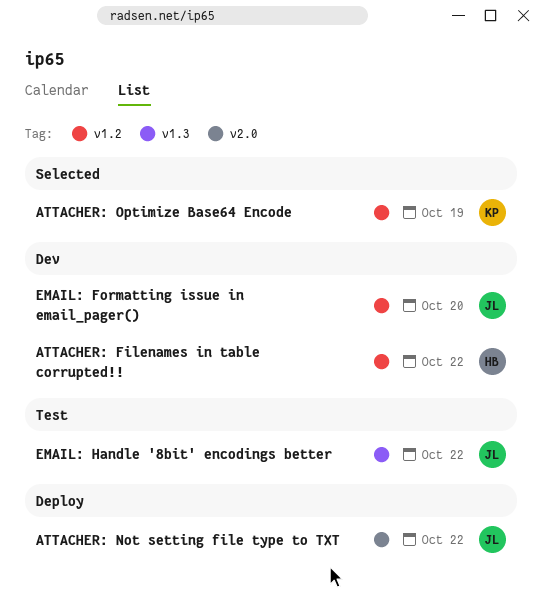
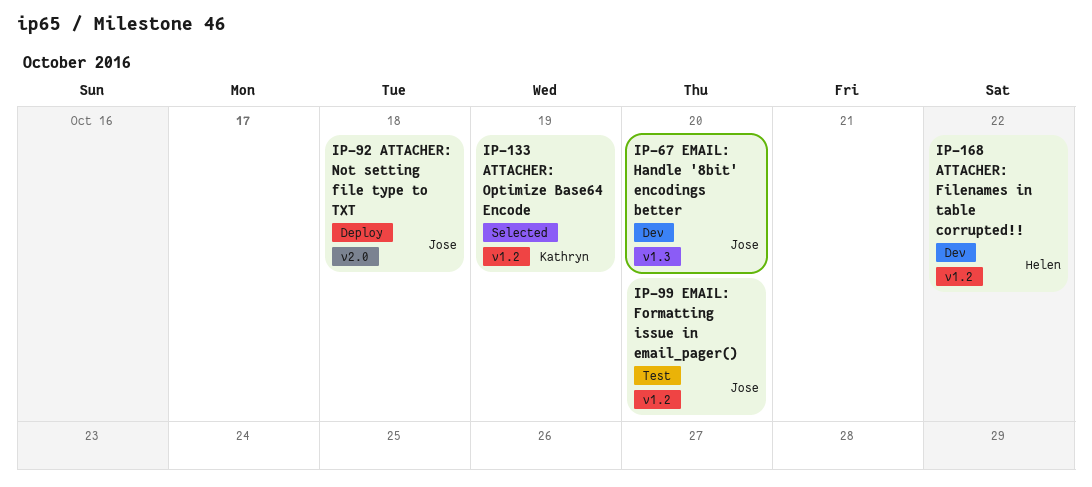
ATTACHER: Not setting file type to TXT, due: Oct 22 -> Oct 18
EMAIL: Formatting issue in email_pager(), status: Dev -> Test
EMAIL: Handle '8bit' encodings better, status: Test -> Dev
EMAIL: Handle '8bit' encodings better, due: Oct 22 -> Oct 20

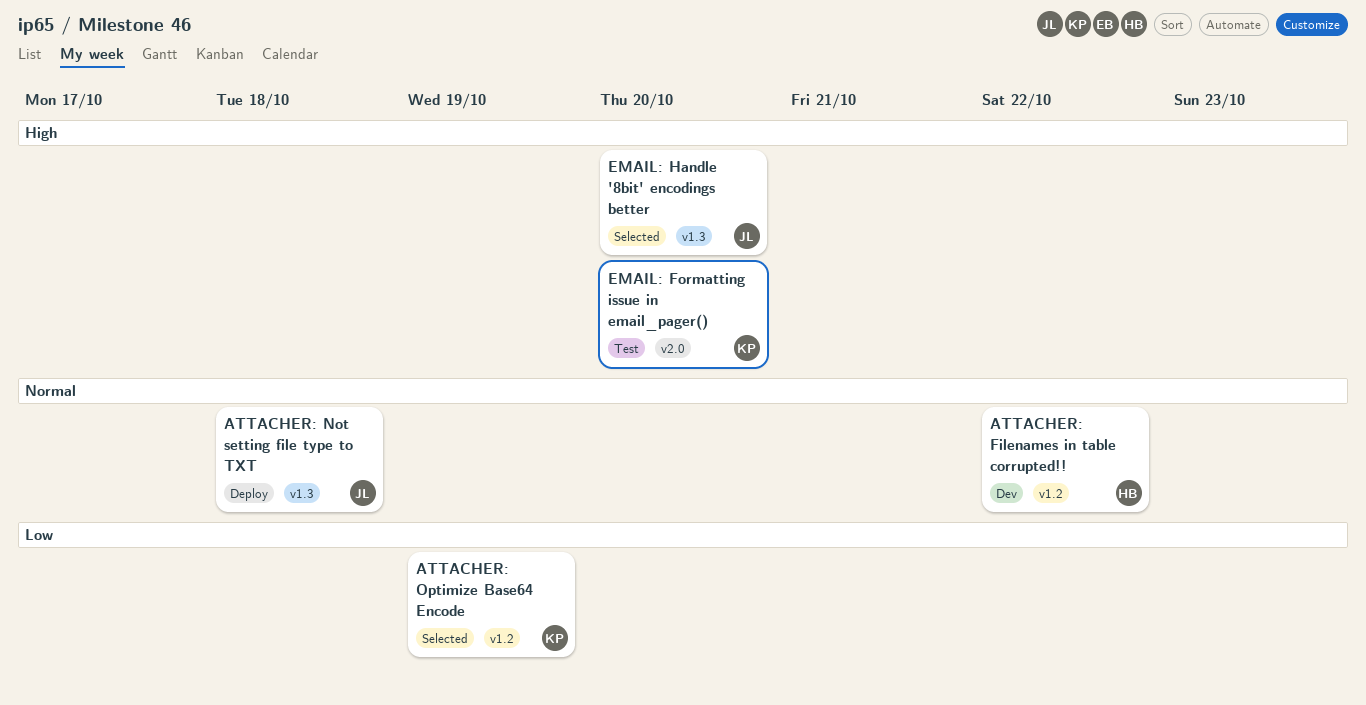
ATTACHER: Not setting file type to TXT, label: v2.0 -> v1.3
EMAIL: Formatting issue in email_pager(), owner: Jose -> Kathryn
EMAIL: Formatting issue in email_pager(), label: v1.2 -> v2.0
EMAIL: Handle '8bit' encodings better, status: Dev -> Selected

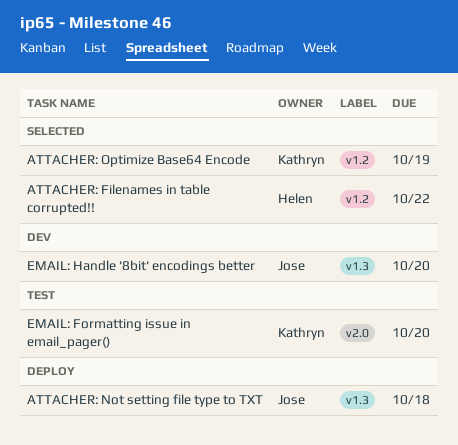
ATTACHER: Filenames in table corrupted!!, status: Dev -> Selected
EMAIL: Handle '8bit' encodings better, status: Selected -> Dev

